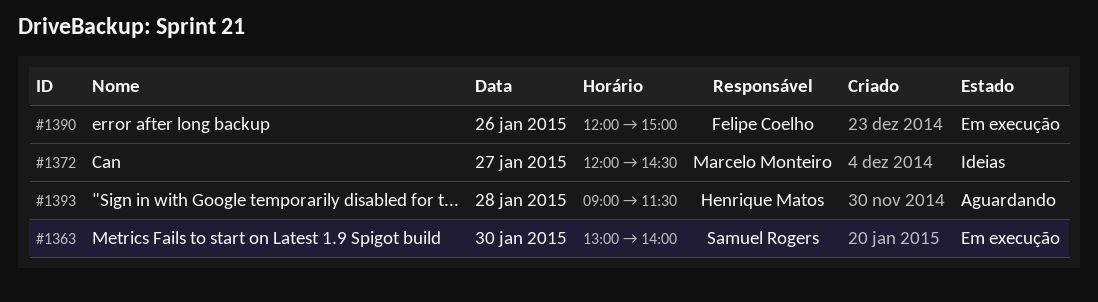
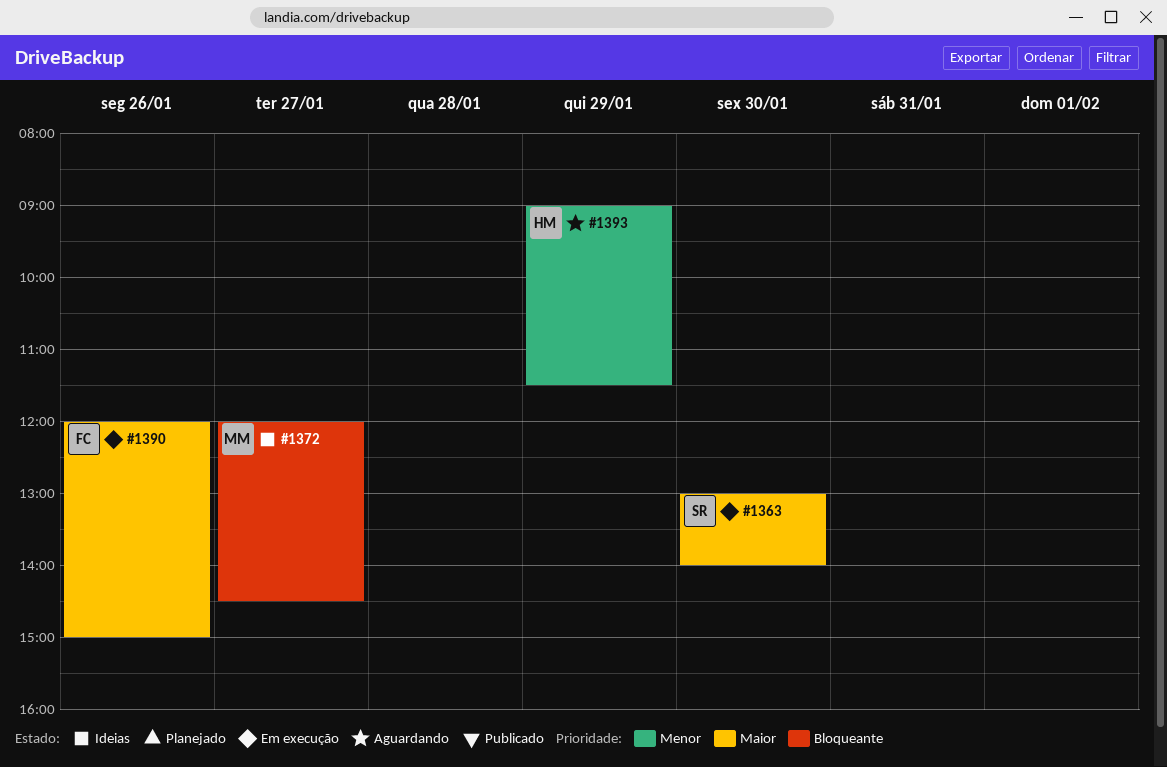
#1393, day: Jan 28 -> Jan 29

